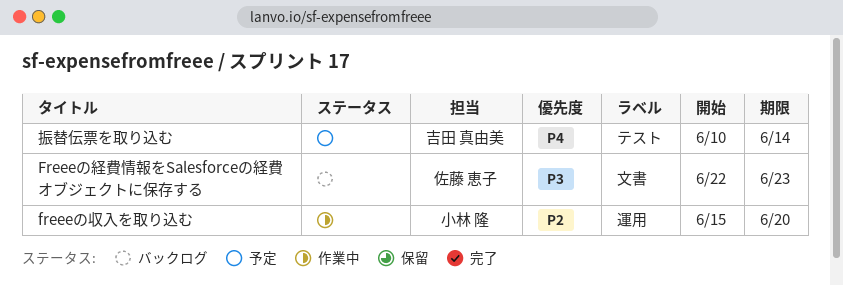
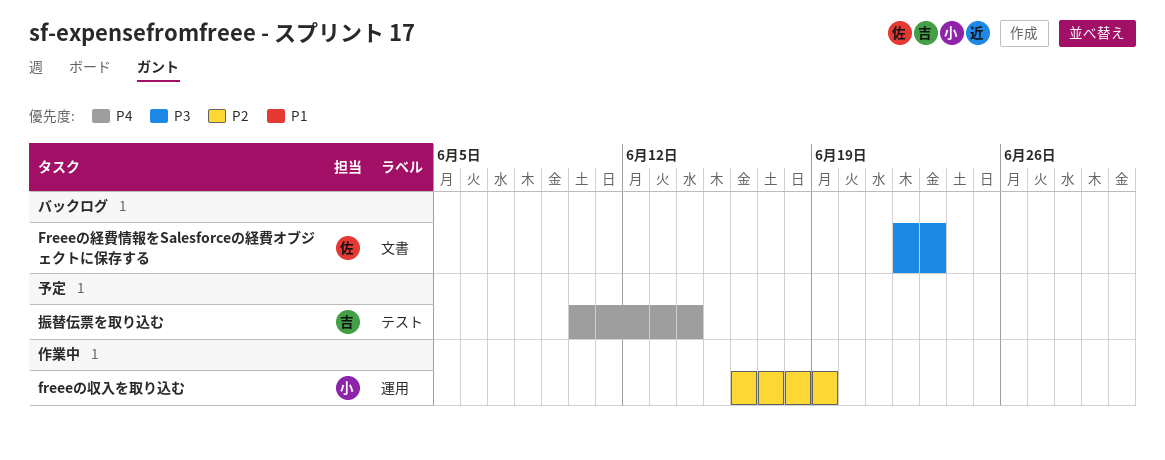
freeeの収入を取り込む, start: Jun 15 -> Jun 16
freeeの収入を取り込む, due: Jun 20 -> Jun 19

